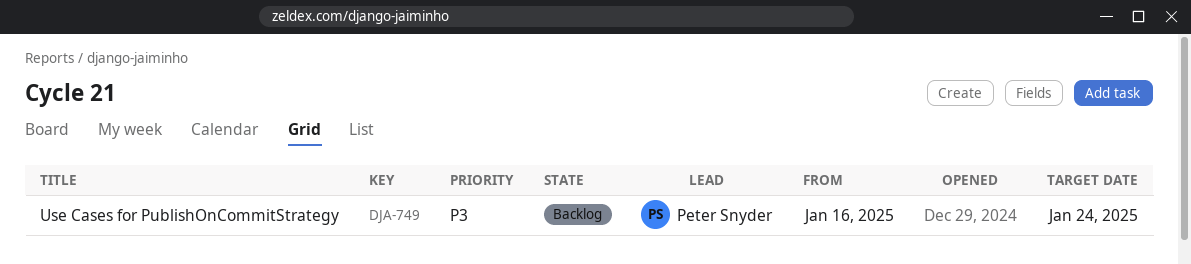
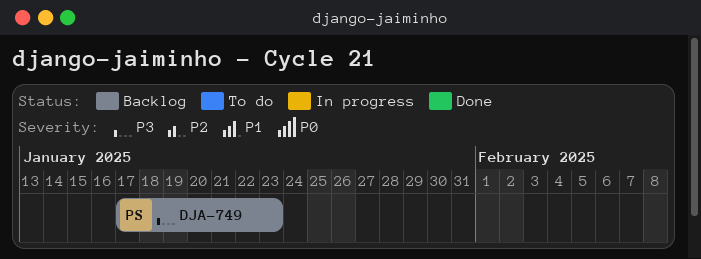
DJA-749, start: Jan 16 -> Jan 17
DJA-749, due: Jan 24 -> Jan 23

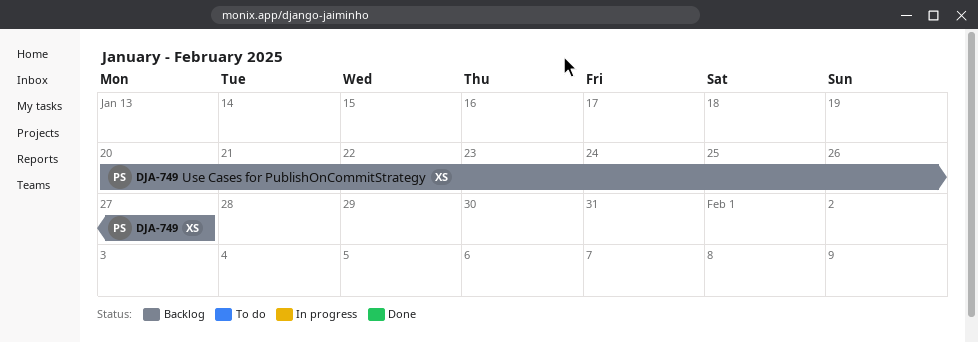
DJA-749, start: Jan 17 -> Jan 20
DJA-749, due: Jan 23 -> Jan 27

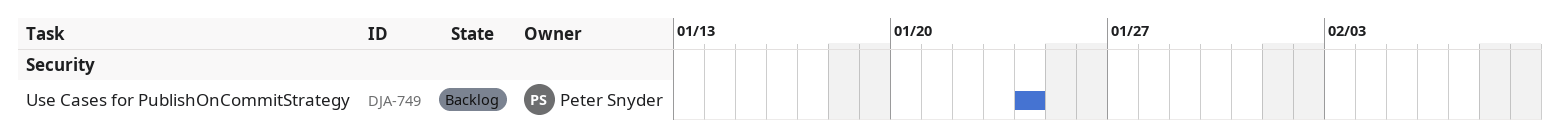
DJA-749, start: Jan 20 -> Jan 24
DJA-749, due: Jan 27 -> Jan 24

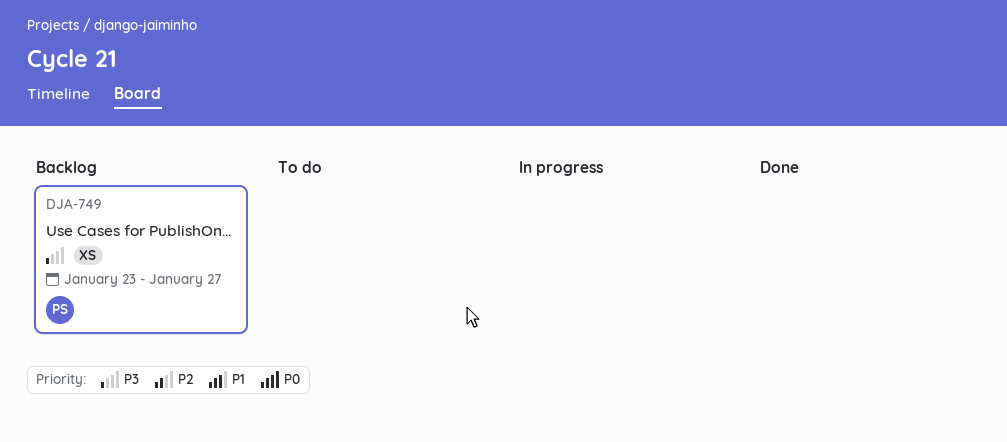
DJA-749, start: Jan 24 -> Jan 23
DJA-749, due: Jan 24 -> Jan 27

